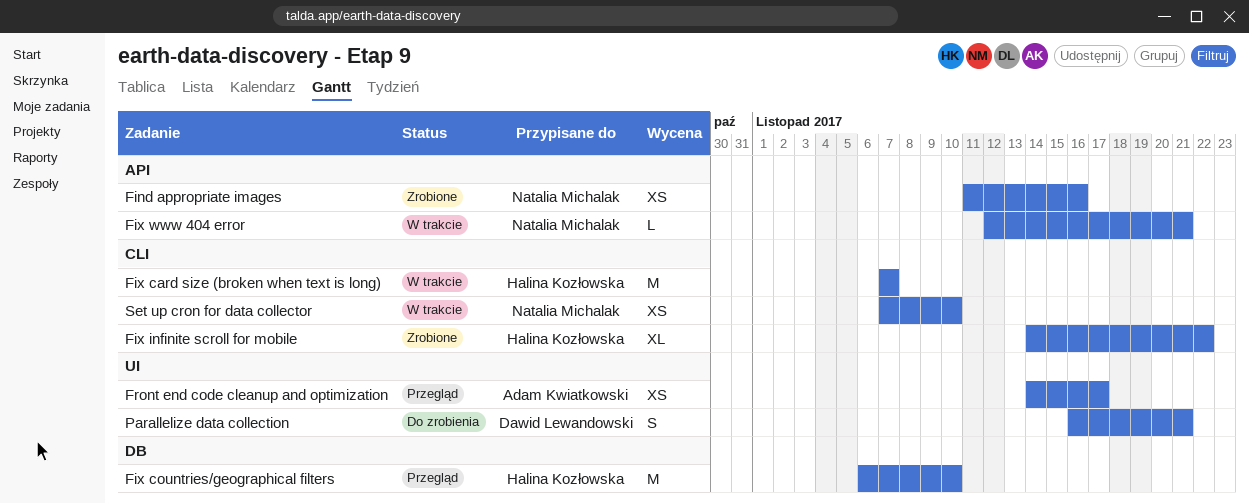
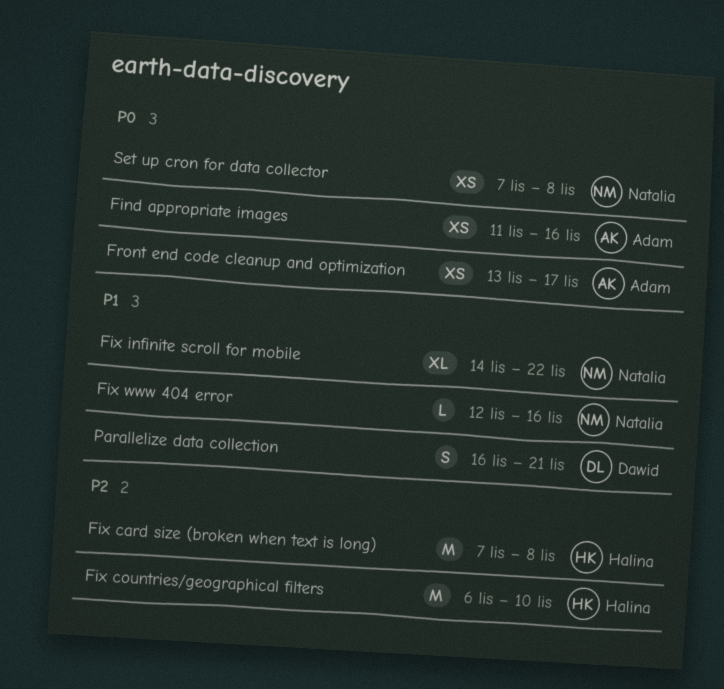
Find appropriate images, owner: Natalia Michalak -> Adam Kwiatkowski
Fix card size (broken when text is long), due: Nov 7 -> Nov 8
Fix infinite scroll for mobile, owner: Halina Kozłowska -> Natalia Michalak
Fix www 404 error, due: Nov 21 -> Nov 16
Front end code cleanup and optimization, start: Nov 14 -> Nov 13
Set up cron for data collector, due: Nov 10 -> Nov 8

